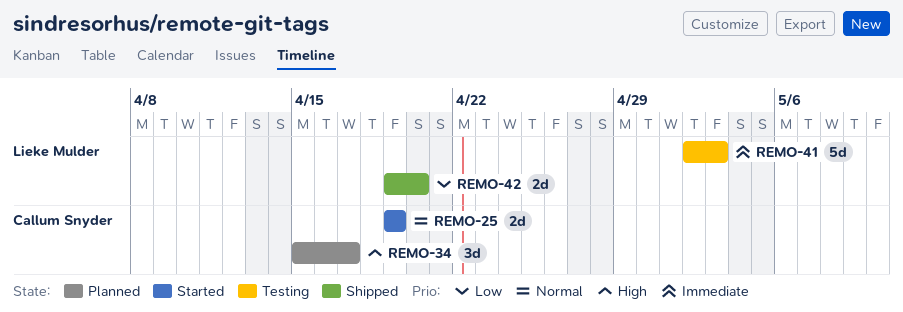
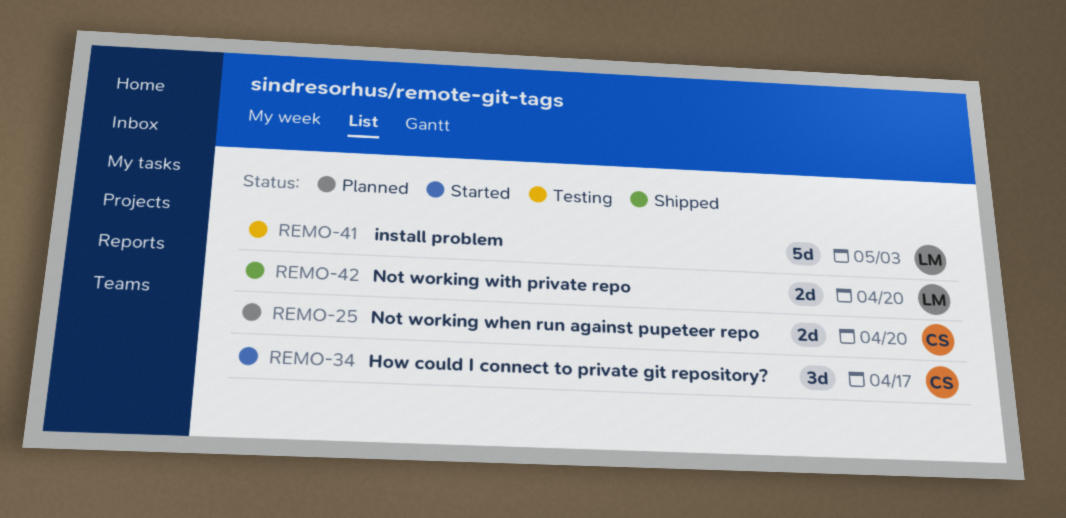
REMO-25, status: Started -> Planned
REMO-25, due: Apr 19 -> Apr 20
REMO-34, status: Planned -> Started

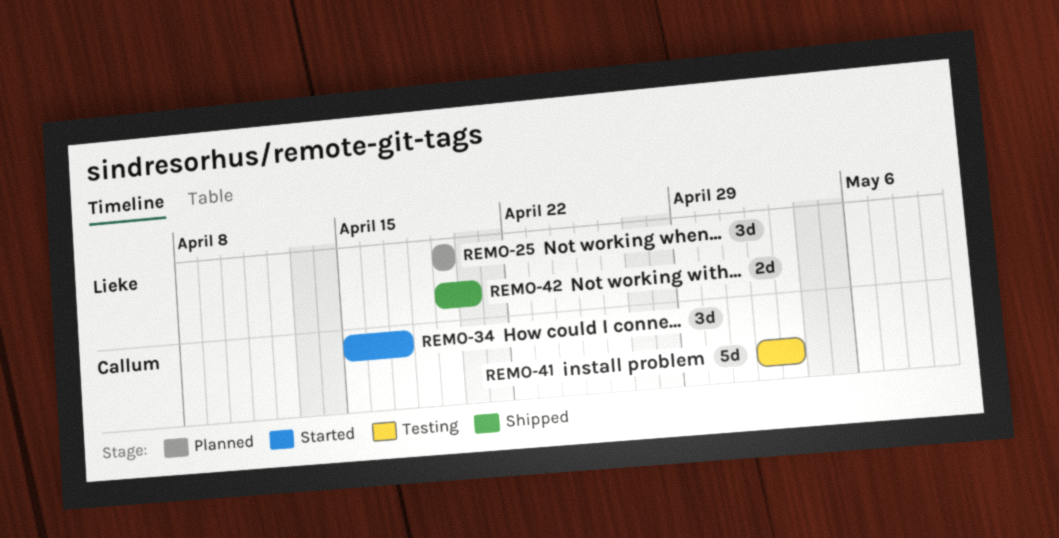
REMO-25, owner: Callum -> Lieke
REMO-25, estimate: 2d -> 3d
REMO-25, due: Apr 20 -> Apr 19
REMO-41, owner: Lieke -> Callum

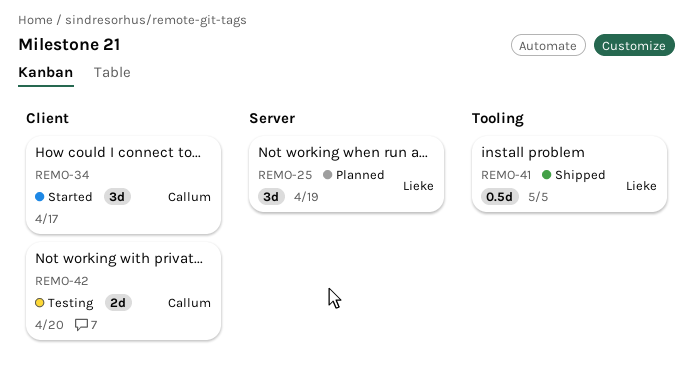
REMO-41, status: Testing -> Shipped
REMO-41, owner: Callum -> Lieke
REMO-41, estimate: 5d -> 0.5d
REMO-41, due: May 3 -> May 5
REMO-42, status: Shipped -> Testing
REMO-42, owner: Lieke -> Callum

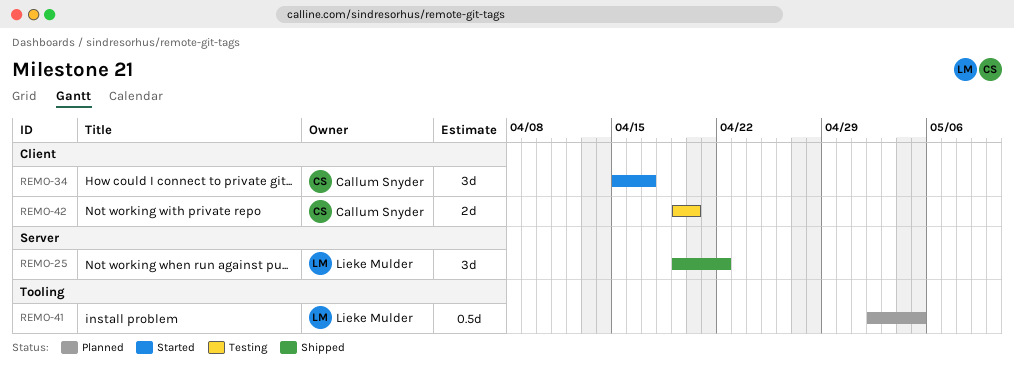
REMO-25, status: Planned -> Shipped
REMO-25, due: Apr 19 -> Apr 22
REMO-41, status: Shipped -> Planned

